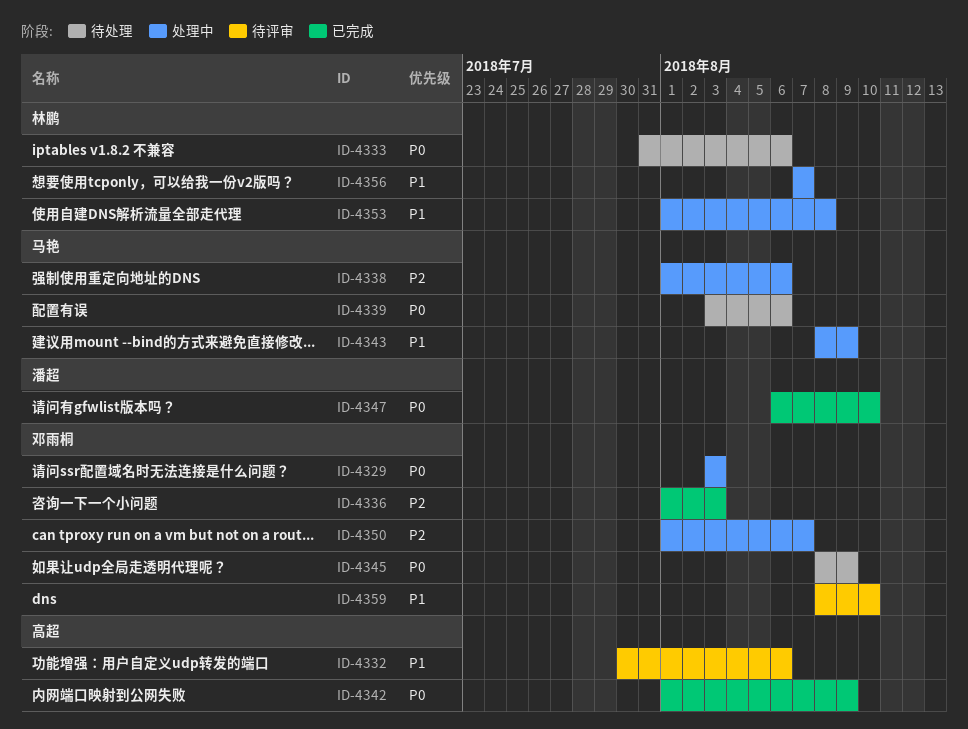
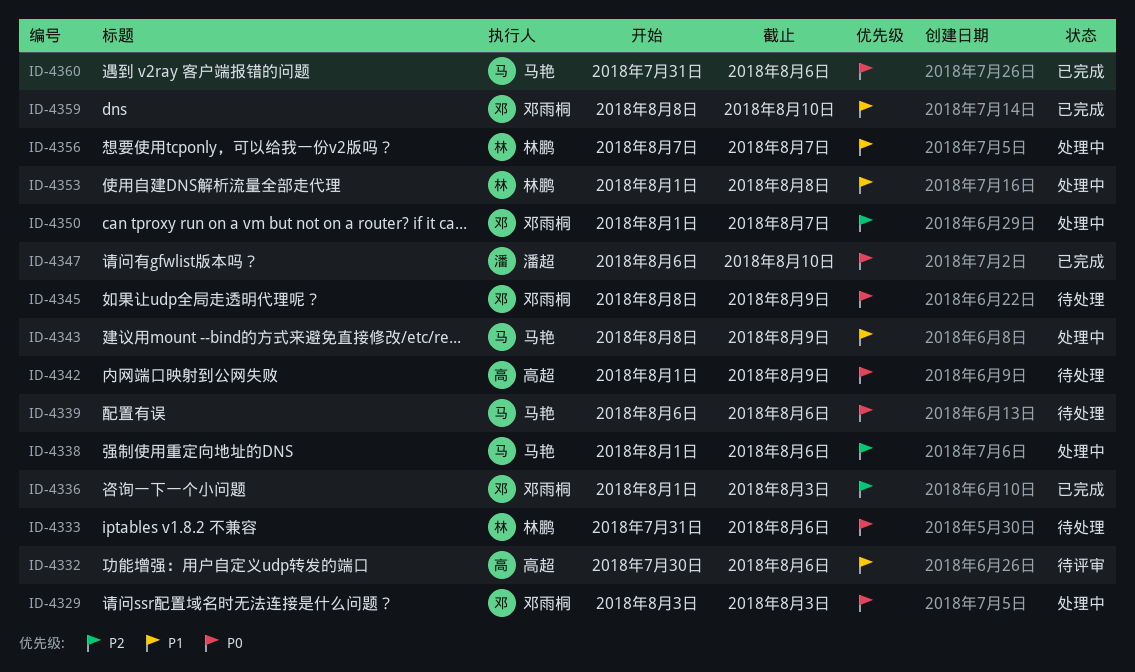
ID-4339, start: Aug 3 -> Aug 6
ID-4342, status: 已完成 -> 待处理
ID-4359, status: 待评审 -> 已完成
ID-4360: none -> present

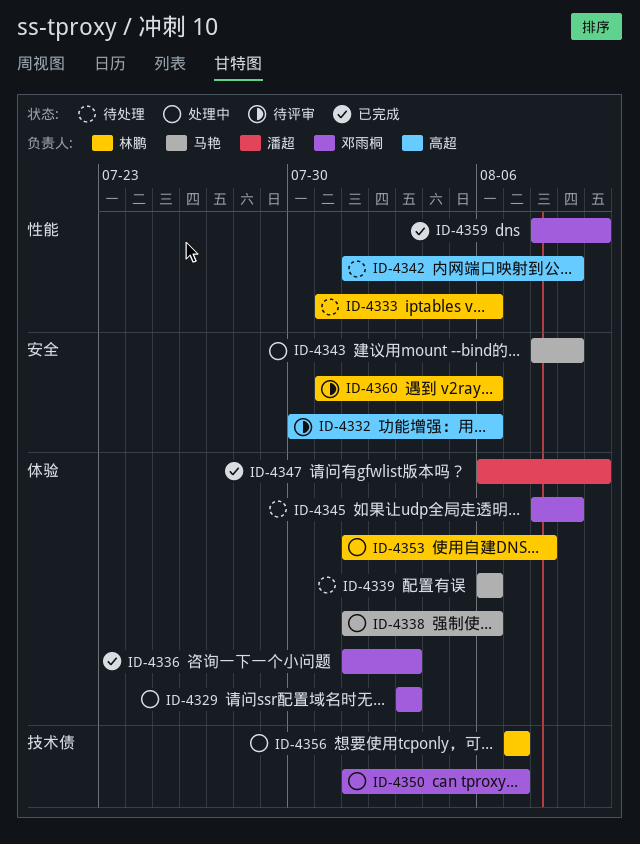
ID-4360, status: 已完成 -> 待评审
ID-4360, owner: 马艳 -> 林鹏

